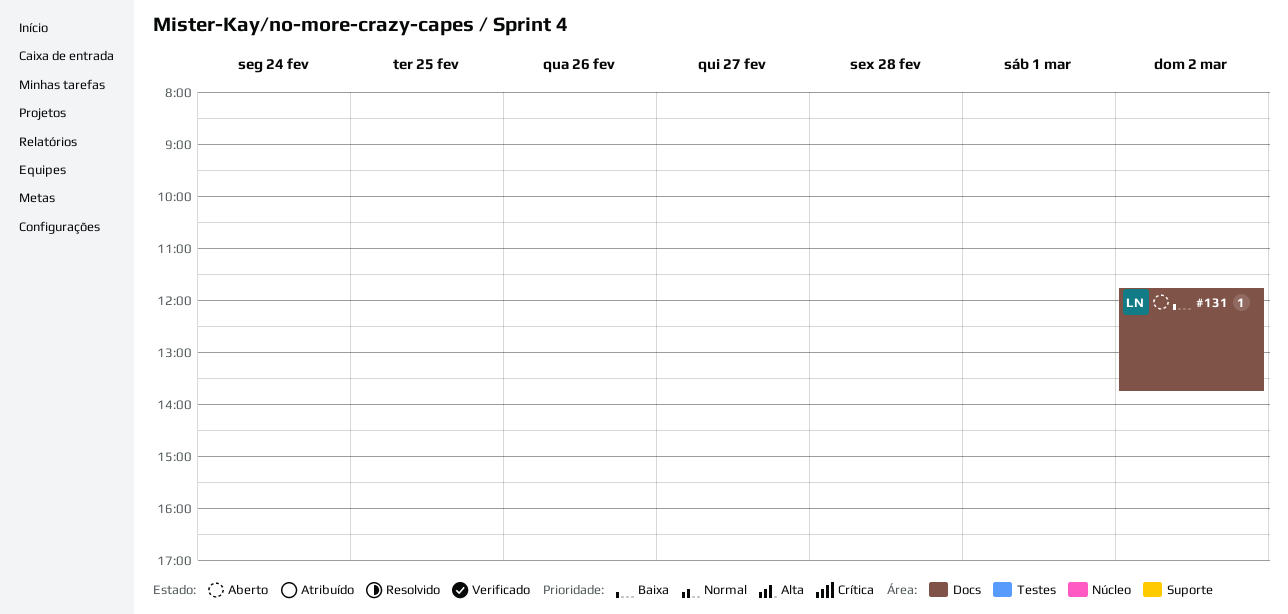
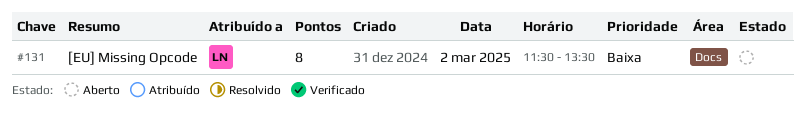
#131, estimate: 1 -> 8
#131, begins: 11:45 -> 11:30
#131, ends: 13:45 -> 13:30

